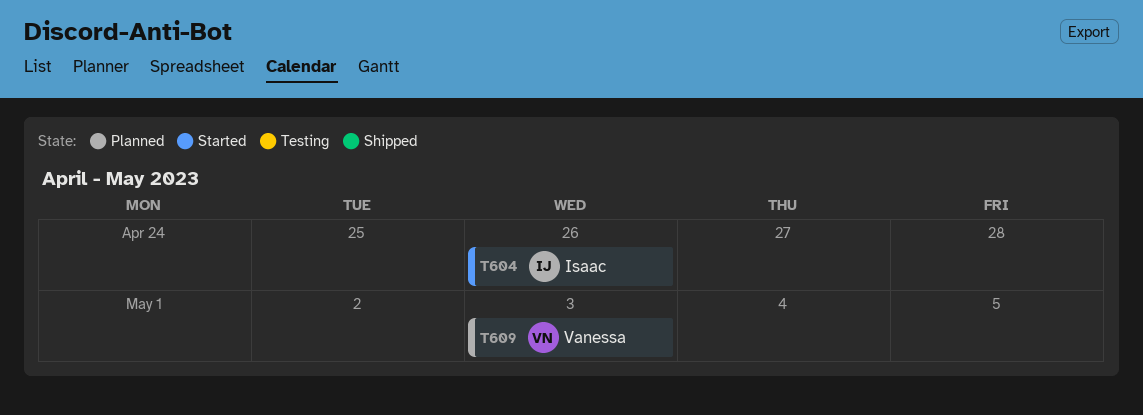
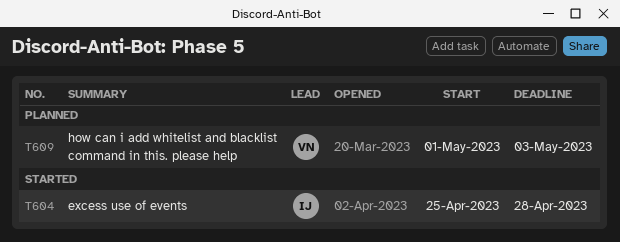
T604, due: Apr 26 -> Apr 28

